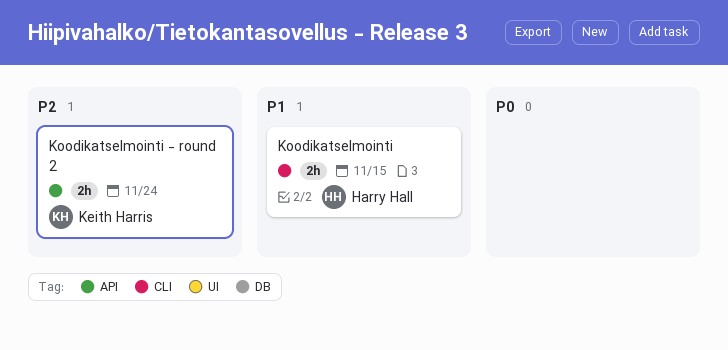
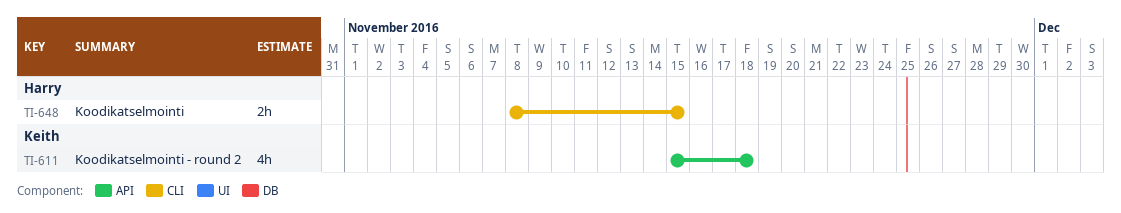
Koodikatselmointi - round 2, estimate: 2h -> 4h
Koodikatselmointi - round 2, due: Nov 24 -> Nov 18

